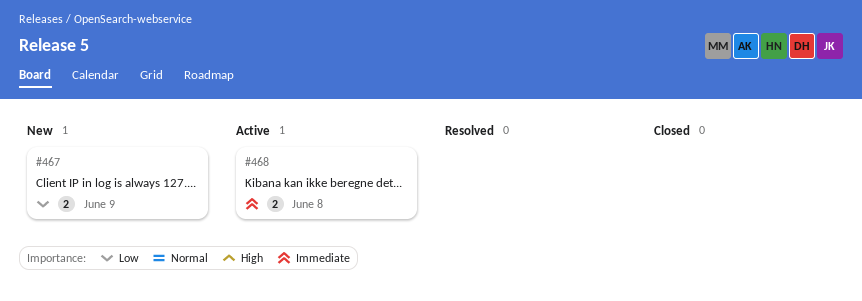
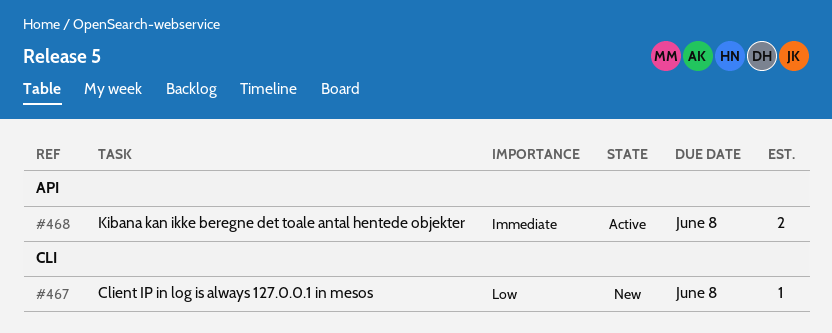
#467, estimate: 2 -> 1
#467, due: Jun 9 -> Jun 8

